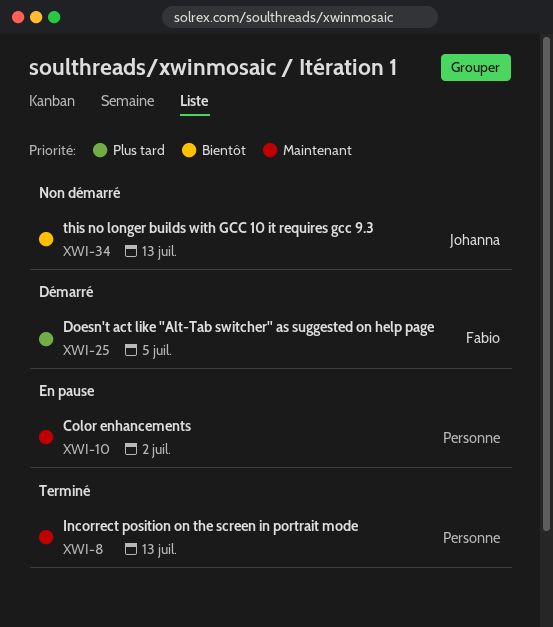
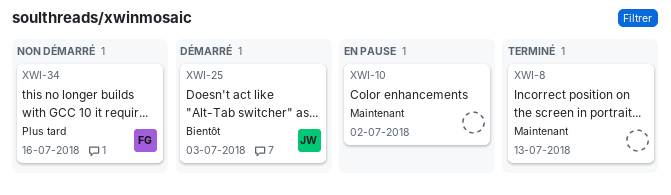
XWI-25, owner: Fabio -> Johanna
XWI-25, priority: Plus tard -> Bientôt
XWI-25, due: Jul 5 -> Jul 3
XWI-34, owner: Johanna -> Fabio
XWI-34, priority: Bientôt -> Plus tard
XWI-34, due: Jul 13 -> Jul 16

